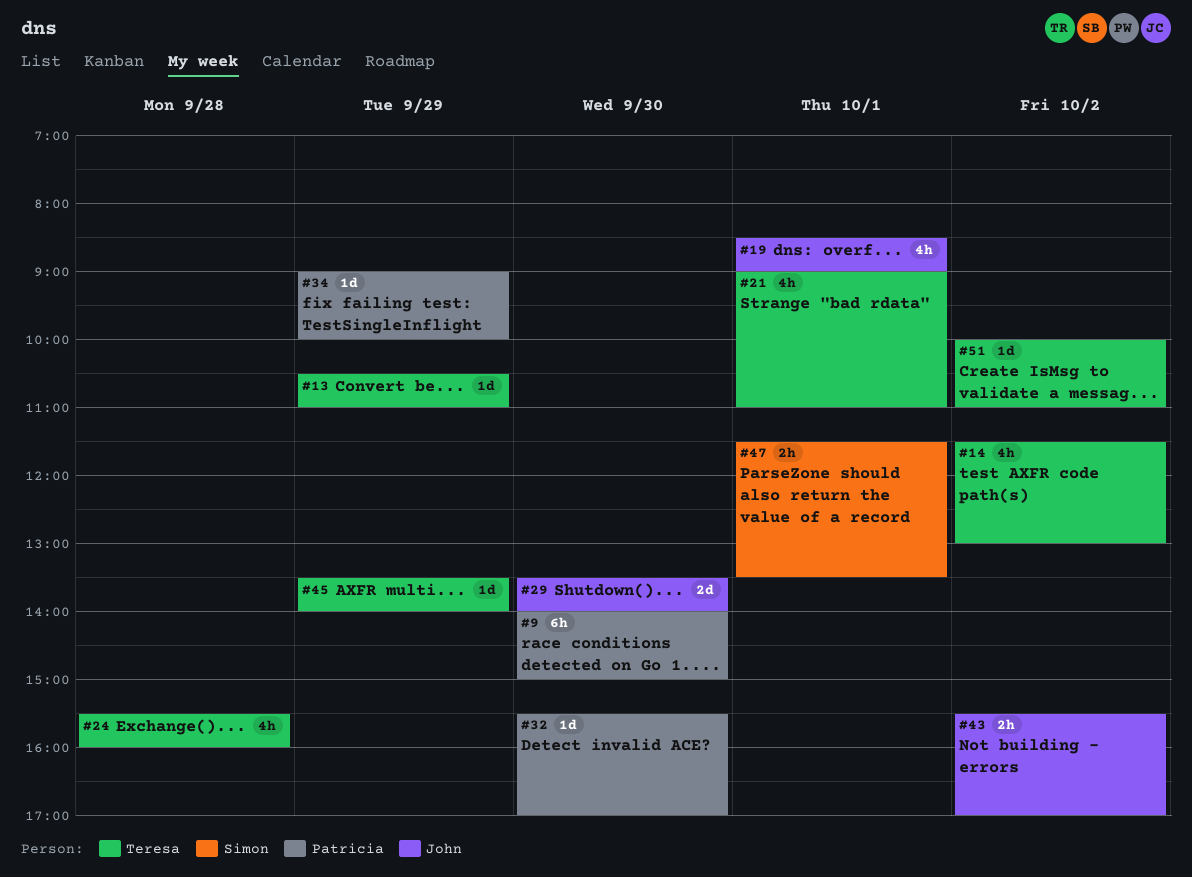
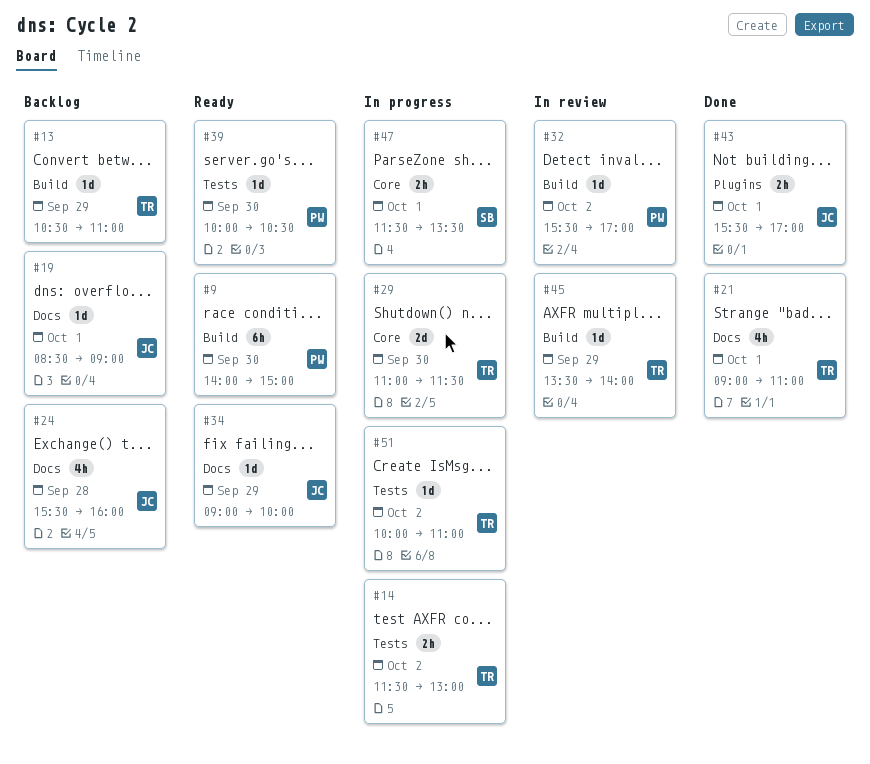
#14, estimate: 4h -> 2h
#19, estimate: 4h -> 1d
#24, owner: Teresa -> John
#29, owner: John -> Teresa
#29, begins: 13:30 -> 11:00
#29, ends: 14:00 -> 11:30
#32, day: Sep 30 -> Oct 2
#34, owner: Patricia -> John
#39: none -> present
#43, day: Oct 2 -> Oct 1

